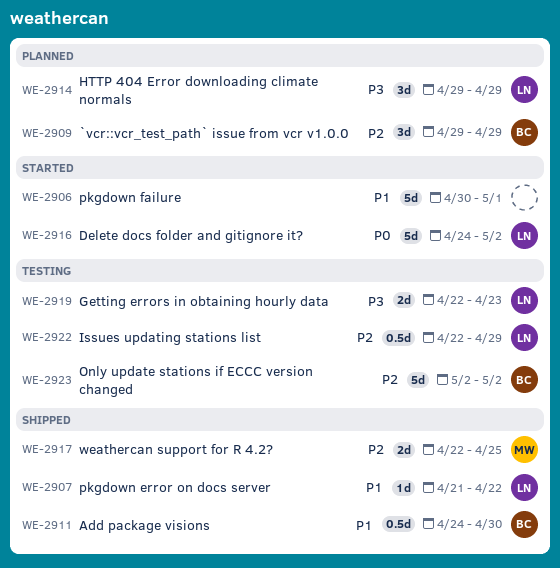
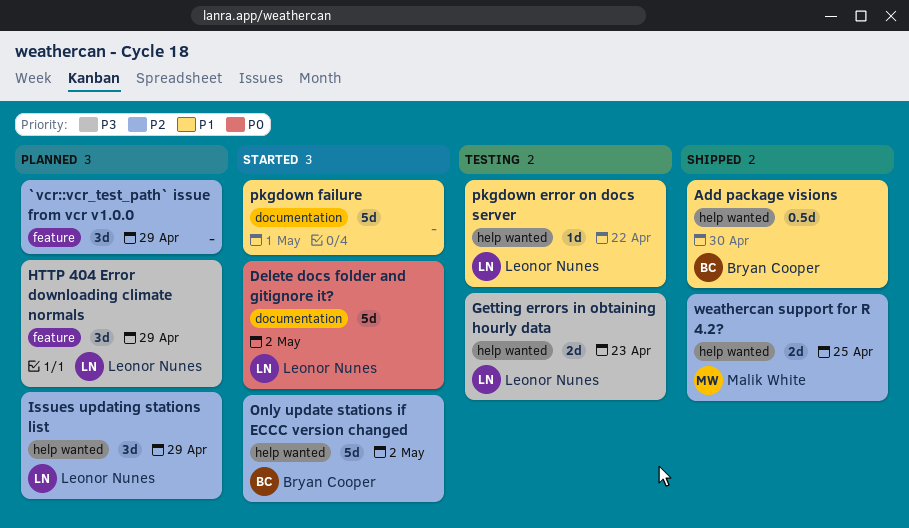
`vcr::vcr_test_path` issue from vcr v1.0.0, owner: Bryan Cooper -> none
Issues updating stations list, status: Testing -> Planned
Issues updating stations list, estimate: 0.5d -> 3d
Only update stations if ECCC version changed, status: Testing -> Started
pkgdown error on docs server, status: Shipped -> Testing

